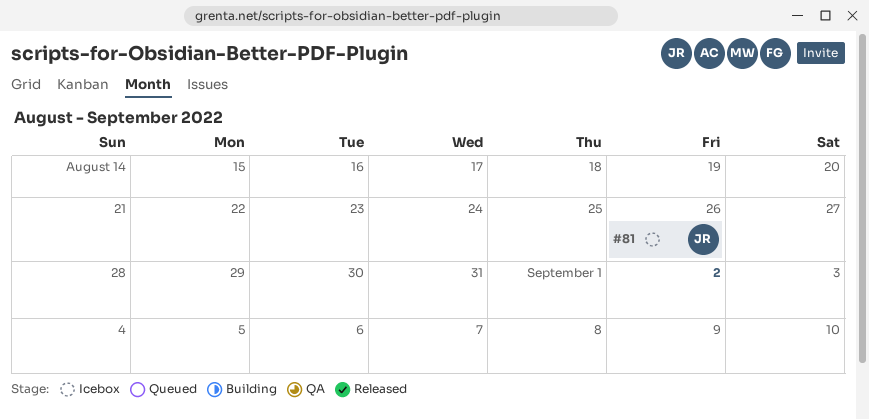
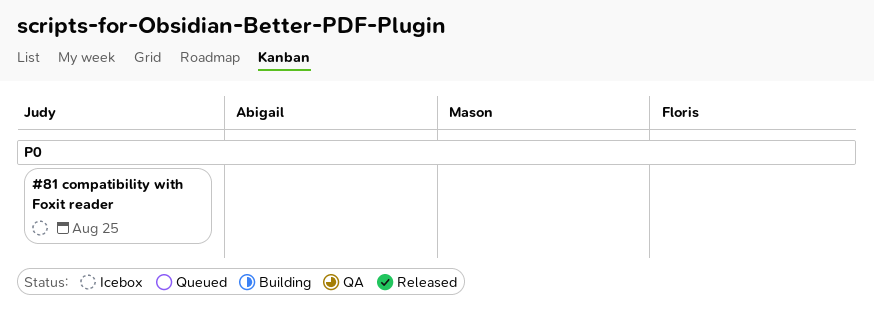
#81, due: Aug 26 -> Aug 25

